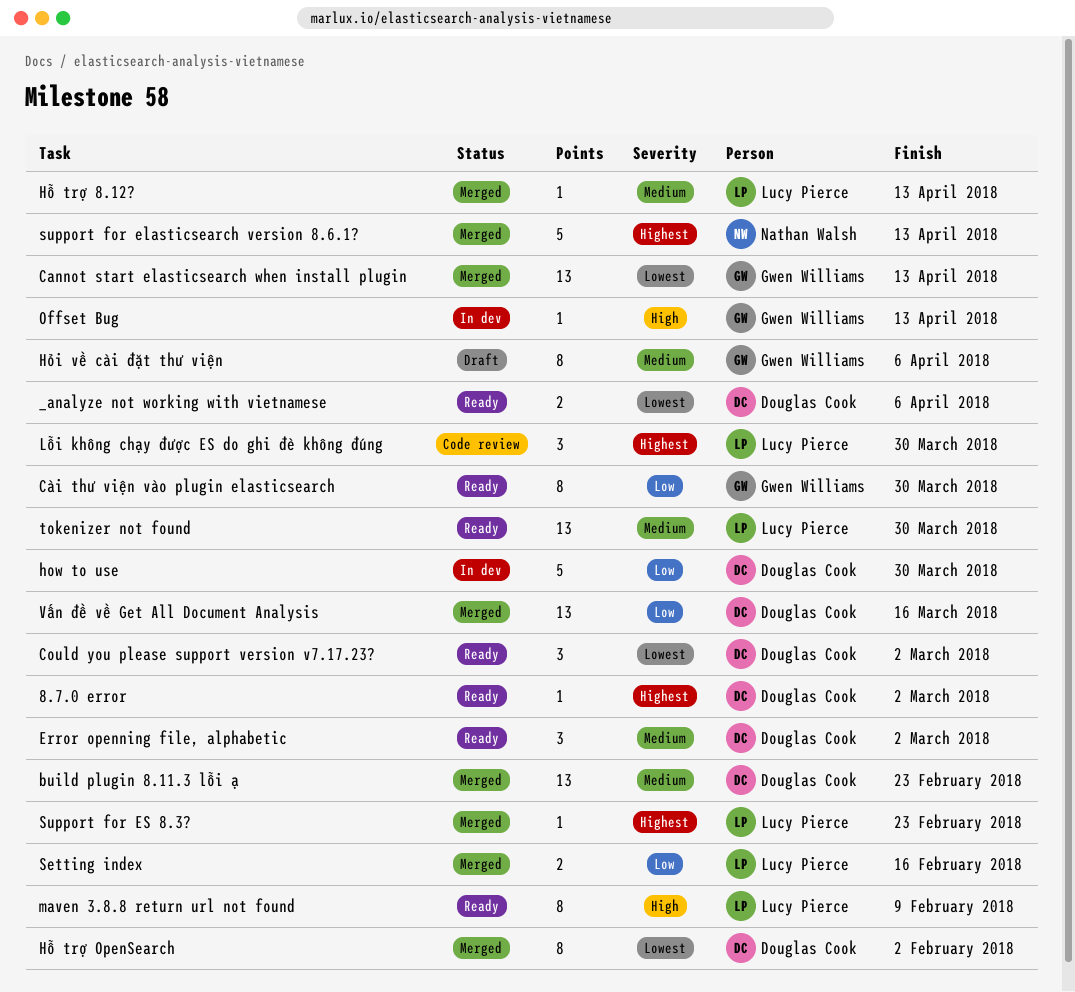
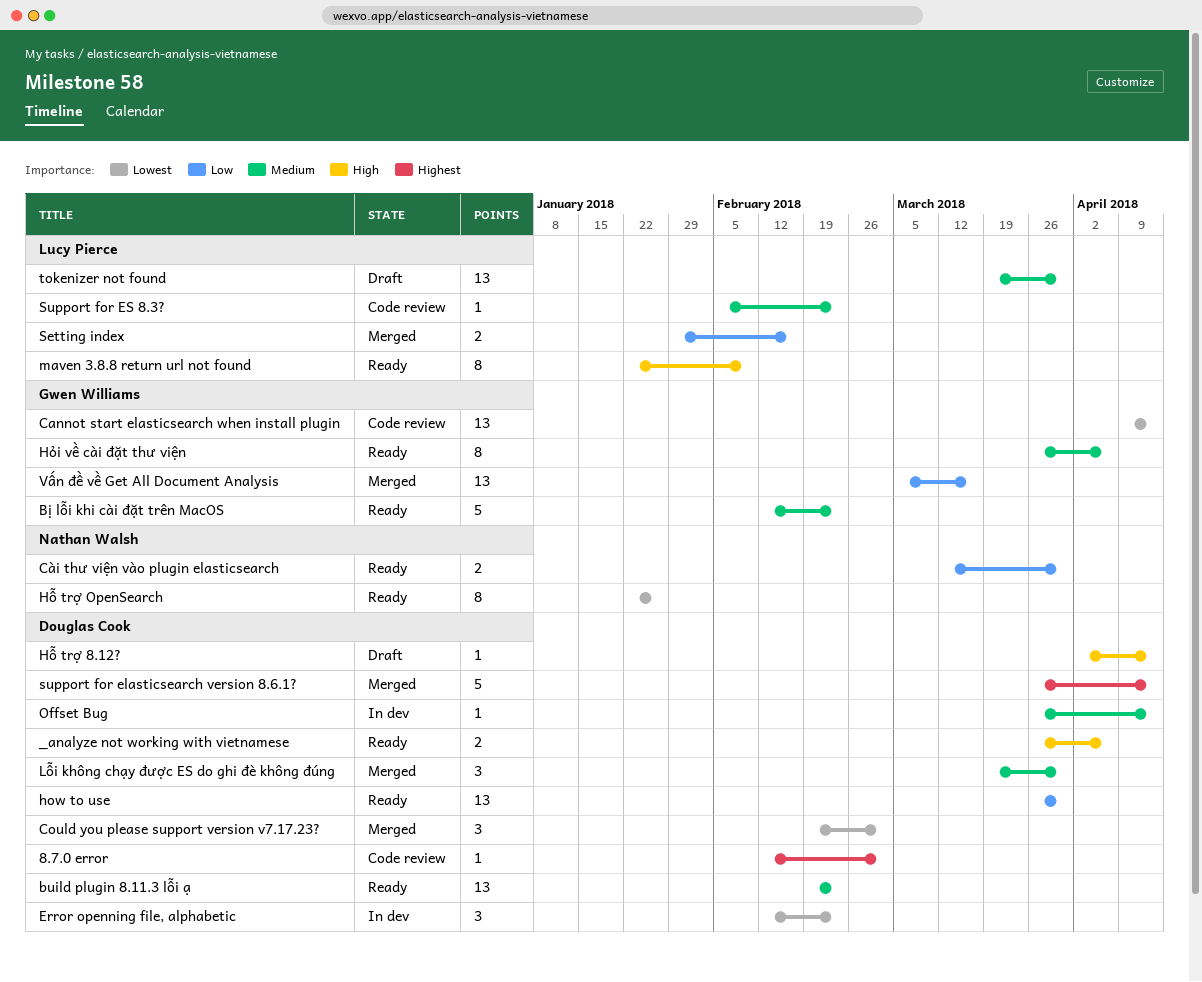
8.7.0 error, status: Ready -> Code review
_analyze not working with vietnamese, priority: Lowest -> High
build plugin 8.11.3 lỗi ạ, status: Merged -> Ready
Bị lỗi khi cài đặt trên MacOS: none -> present
Cannot start elasticsearch when install plugin, status: Merged -> Code review
Could you please support version v7.17.23?, status: Ready -> Merged
Cài thư viện vào plugin elasticsearch, owner: Gwen Williams -> Nathan Walsh
Cài thư viện vào plugin elasticsearch, estimate: 8 -> 2
Error openning file, alphabetic, status: Ready -> In dev
Error openning file, alphabetic, priority: Medium -> Lowest
Error openning file, alphabetic, due: Mar 2 -> Feb 23
how to use, status: In dev -> Ready
how to use, estimate: 5 -> 13
Hỏi về cài đặt thư viện, status: Draft -> Ready
Hỗ trợ 8.12?, status: Merged -> Draft
Hỗ trợ 8.12?, owner: Lucy Pierce -> Douglas Cook
Hỗ trợ 8.12?, priority: Medium -> High
Hỗ trợ OpenSearch, status: Merged -> Ready
Hỗ trợ OpenSearch, owner: Douglas Cook -> Nathan Walsh
Hỗ trợ OpenSearch, due: Feb 2 -> Jan 26
Lỗi không chạy được ES do ghi đè không đúng, status: Code review -> Merged
Lỗi không chạy được ES do ghi đè không đúng, owner: Lucy Pierce -> Douglas Cook
Lỗi không chạy được ES do ghi đè không đúng, priority: Highest -> Medium
Offset Bug, owner: Gwen Williams -> Douglas Cook
Offset Bug, priority: High -> Medium
support for elasticsearch version 8.6.1?, owner: Nathan Walsh -> Douglas Cook
Support for ES 8.3?, status: Merged -> Code review
Support for ES 8.3?, priority: Highest -> Medium
tokenizer not found, status: Ready -> Draft
Vấn đề về Get All Document Analysis, owner: Douglas Cook -> Gwen Williams

